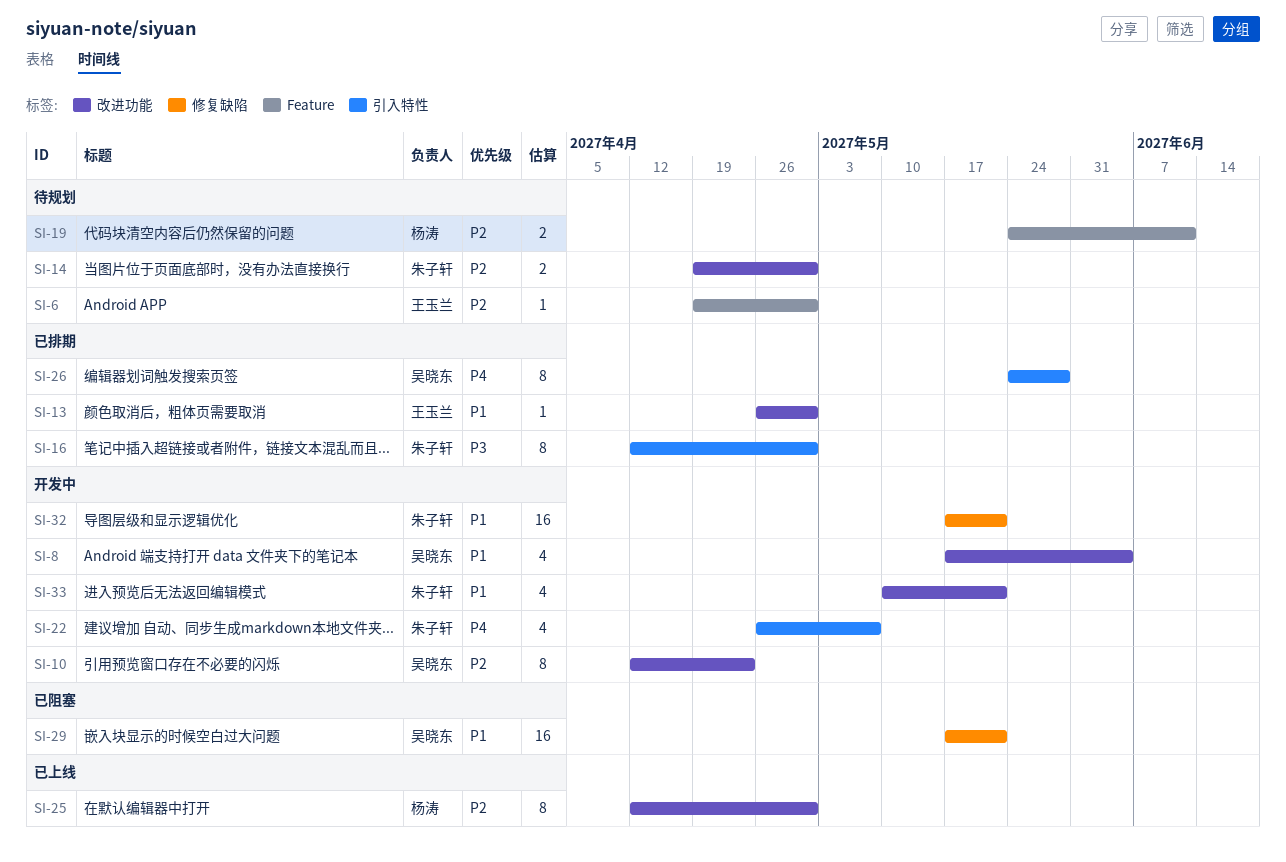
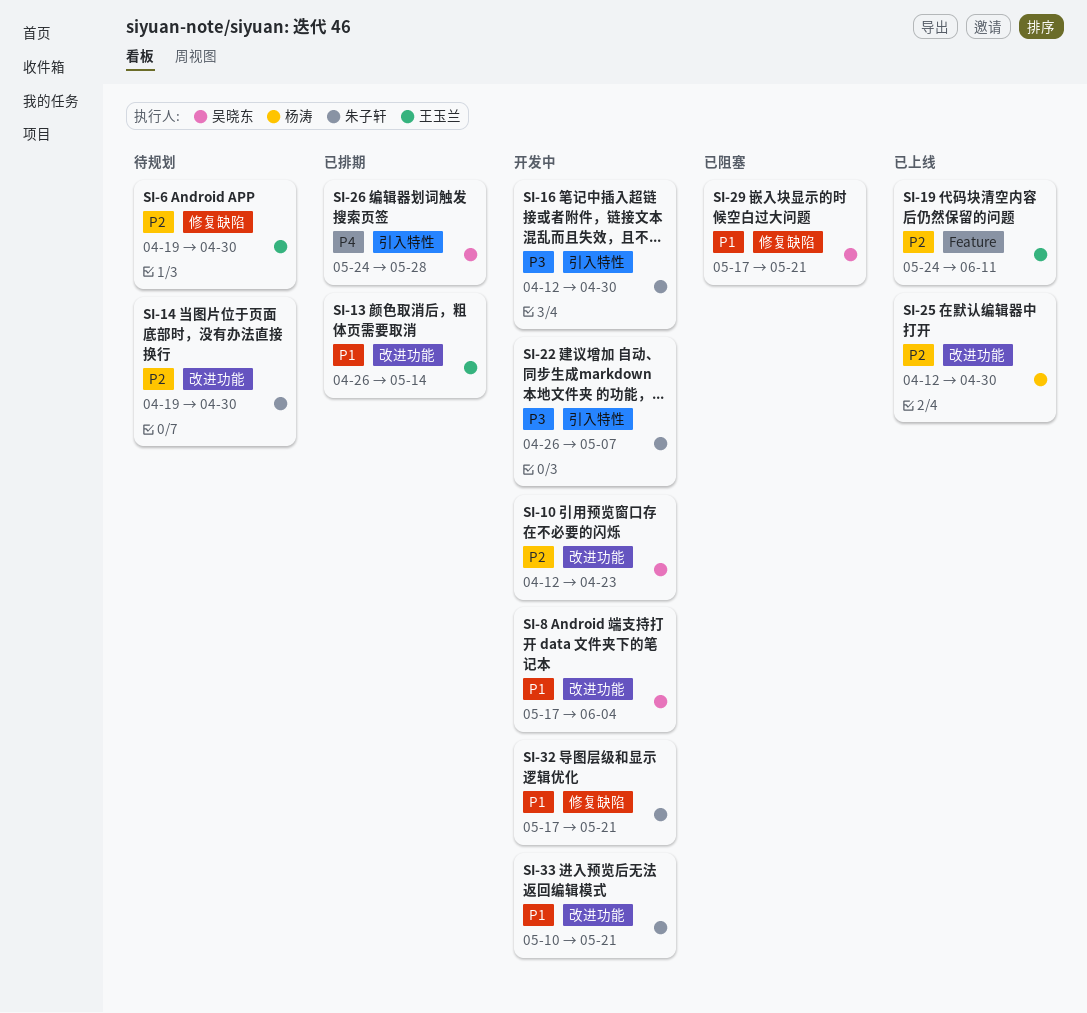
SI-6, label: Feature -> 修复缺陷
SI-13, due: Apr 30 -> May 14
SI-16, status: 已排期 -> 开发中
SI-19, status: 待规划 -> 已上线
SI-19, owner: 杨涛 -> 王玉兰
SI-22, priority: P4 -> P3

